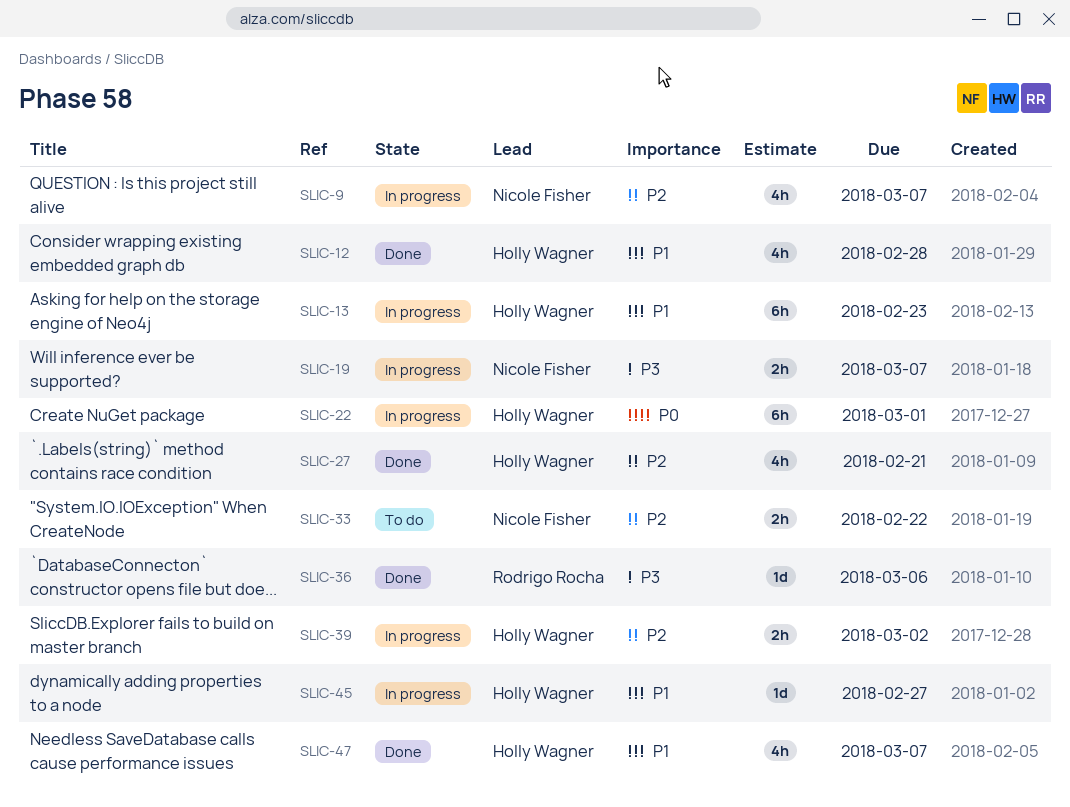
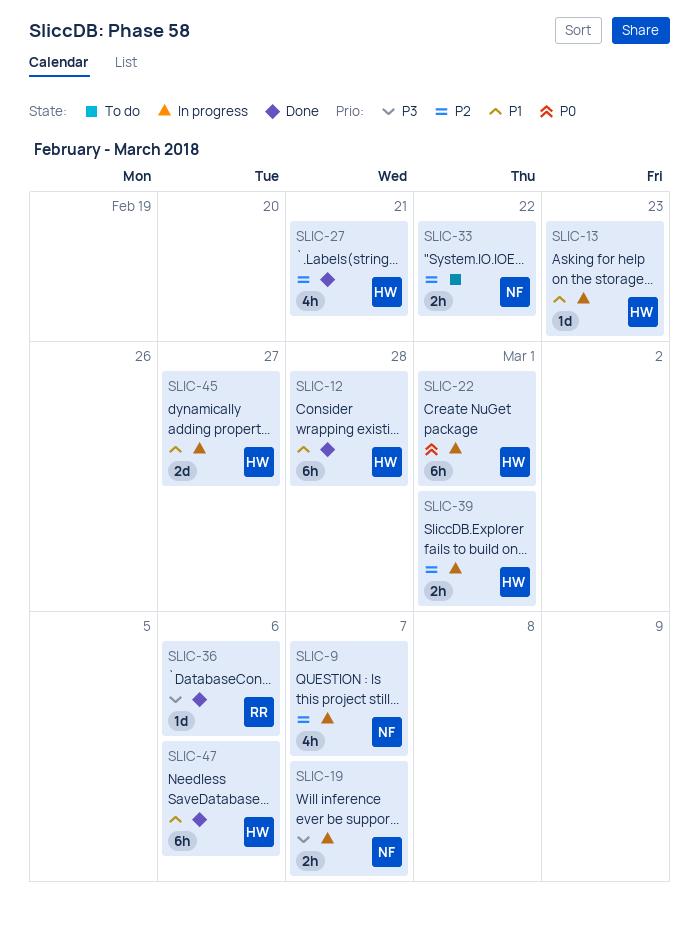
SLIC-12, estimate: 4h -> 6h
SLIC-13, estimate: 6h -> 1d
SLIC-39, due: Mar 2 -> Mar 1
SLIC-45, estimate: 1d -> 2d
SLIC-47, estimate: 4h -> 6h
SLIC-47, due: Mar 7 -> Mar 6

